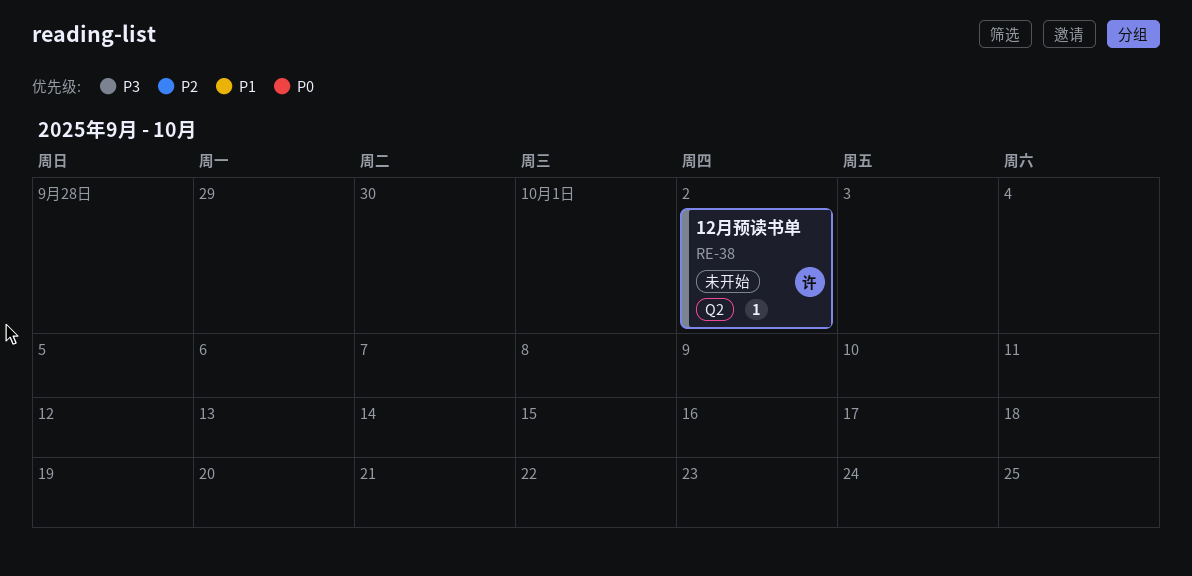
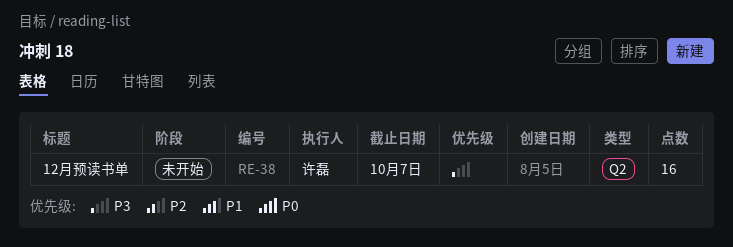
RE-38, estimate: 1 -> 16
RE-38, due: Oct 2 -> Oct 7

